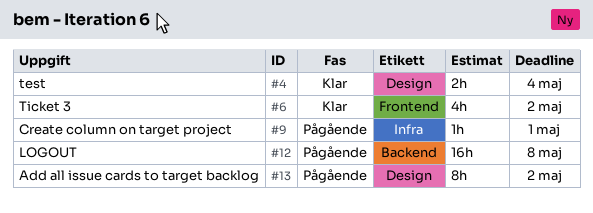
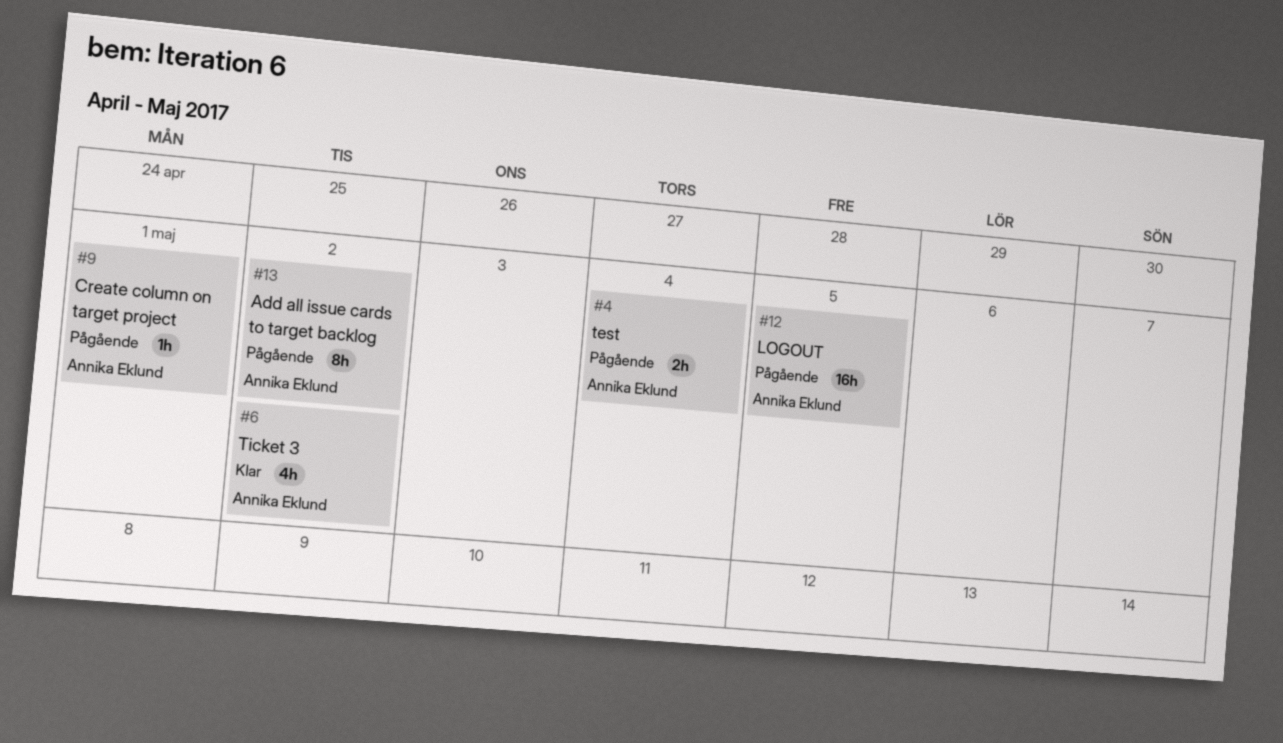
#4, status: Klar -> Pågående
#12, due: May 8 -> May 5

